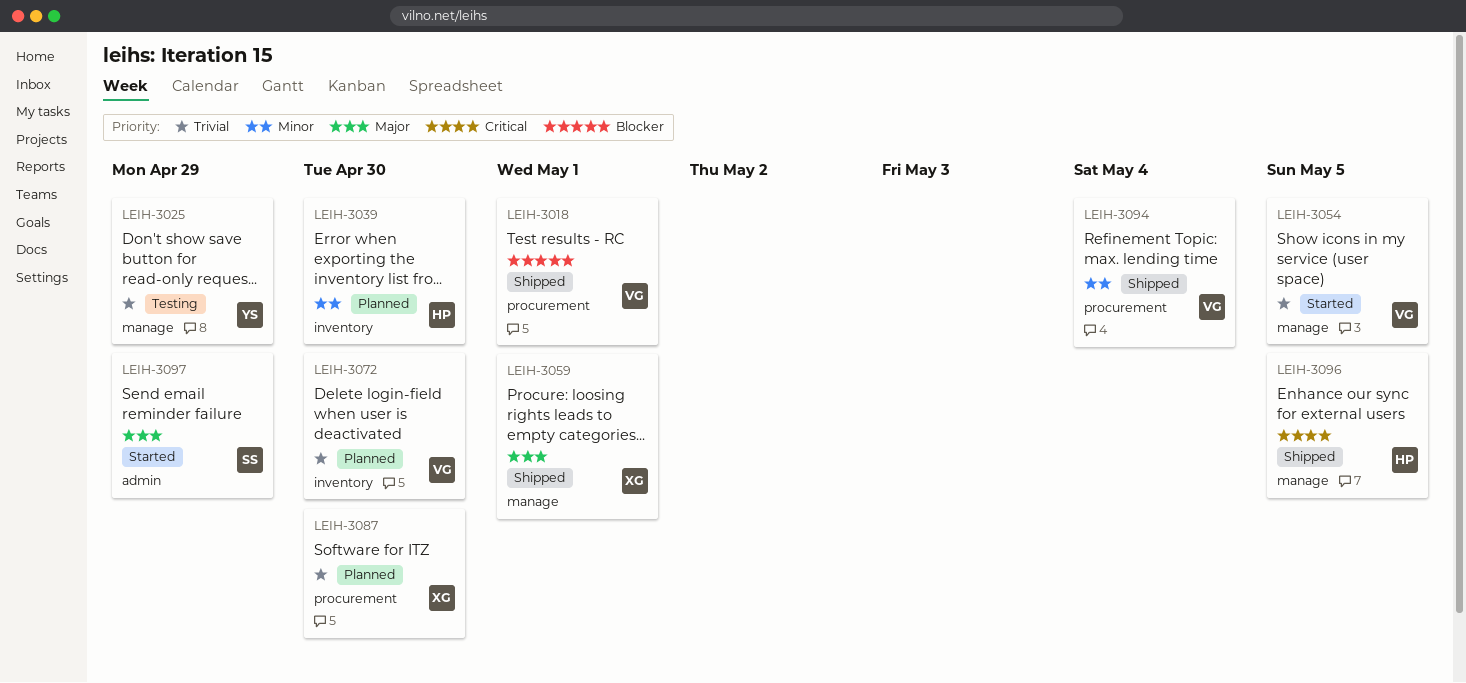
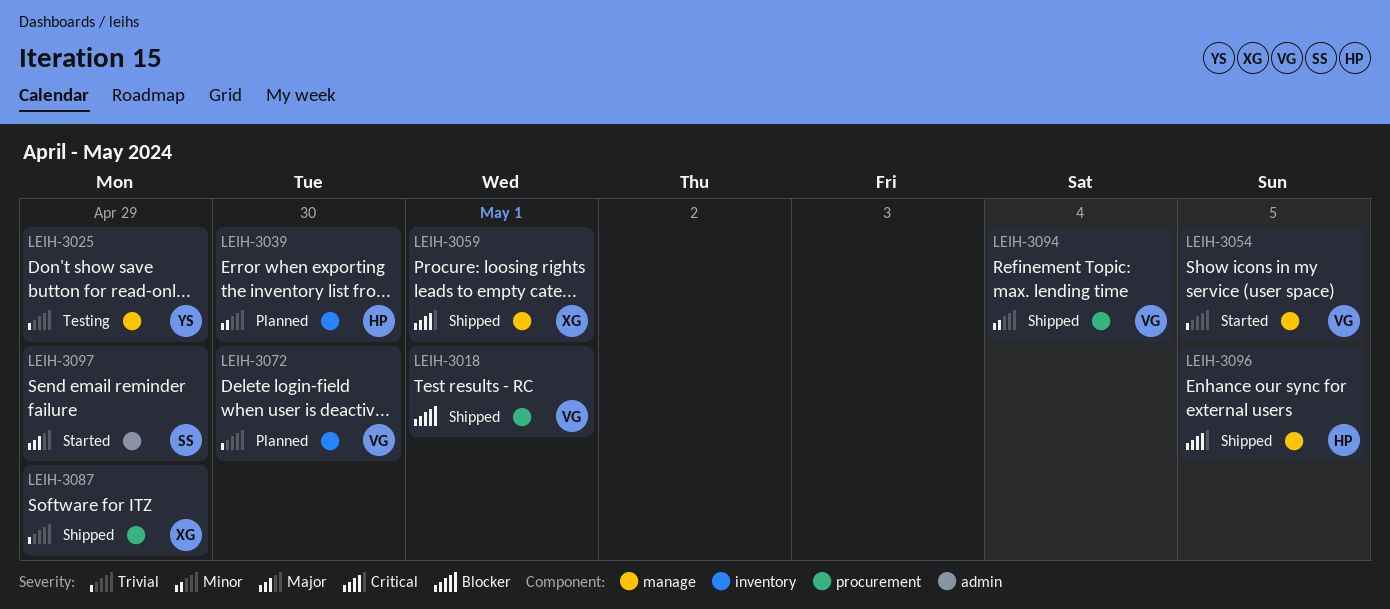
LEIH-3059, priority: Major -> Critical
LEIH-3087, status: Planned -> Shipped
LEIH-3087, due: Apr 30 -> Apr 29

